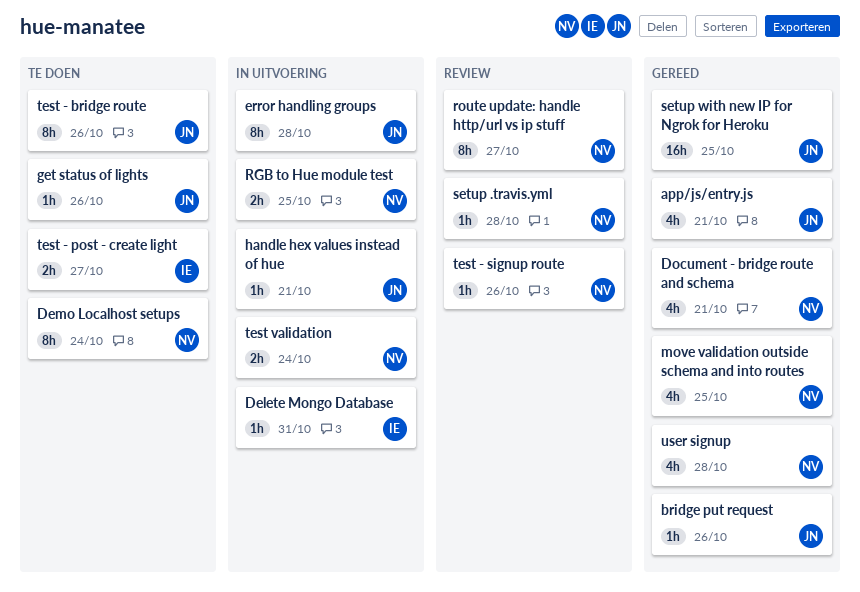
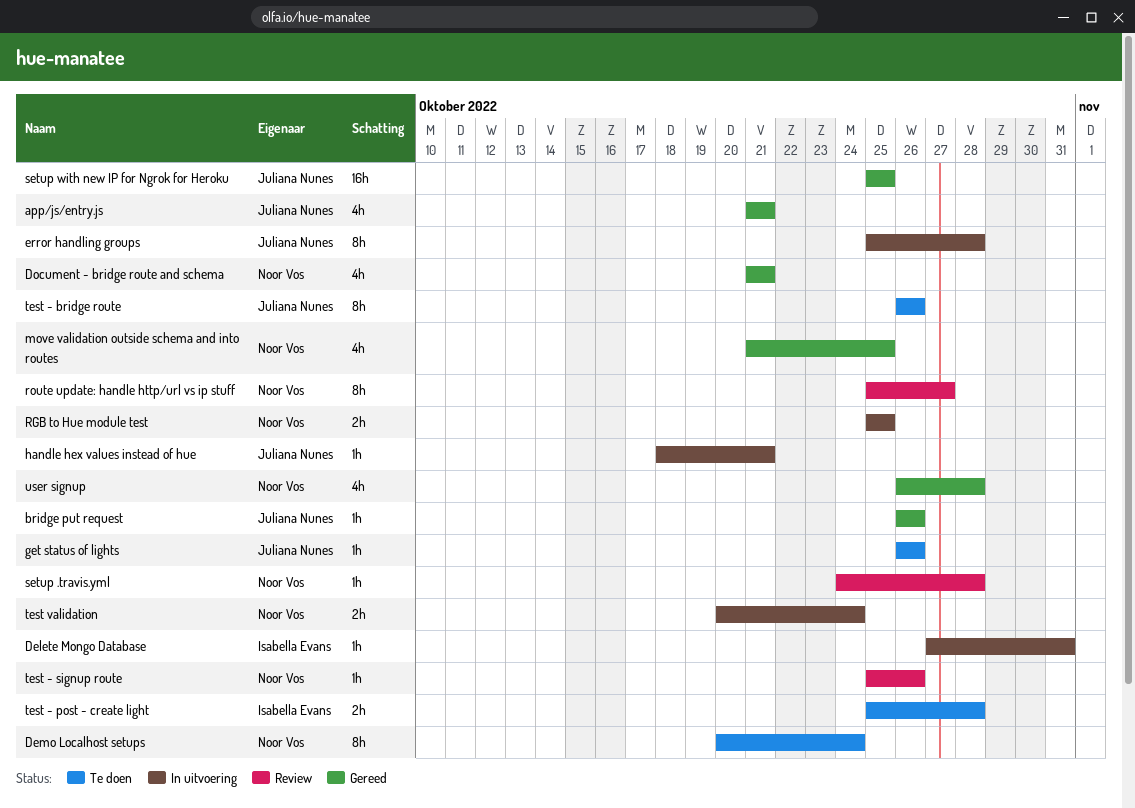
test - post - create light, due: Oct 27 -> Oct 28

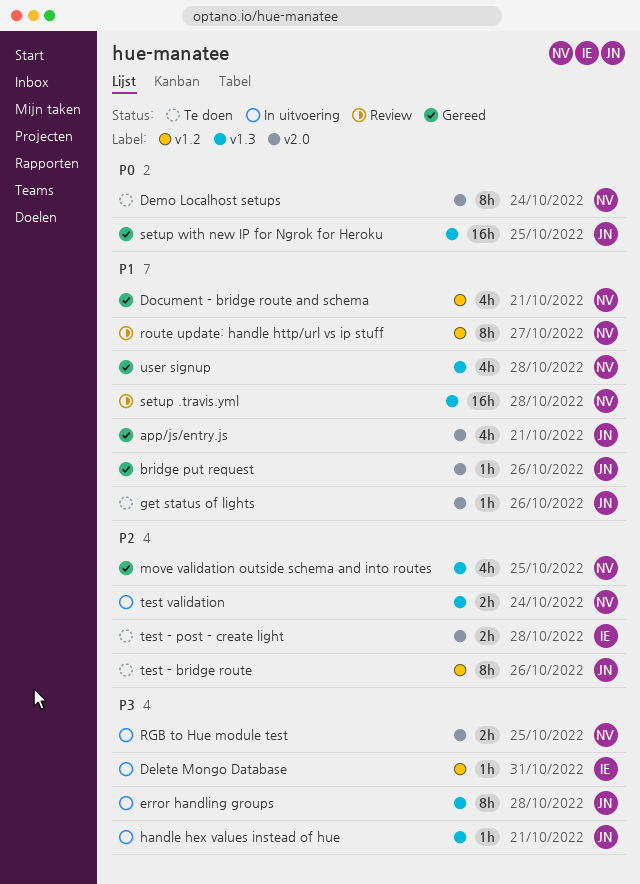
setup .travis.yml, estimate: 1h -> 16h
test - signup route: present -> none

